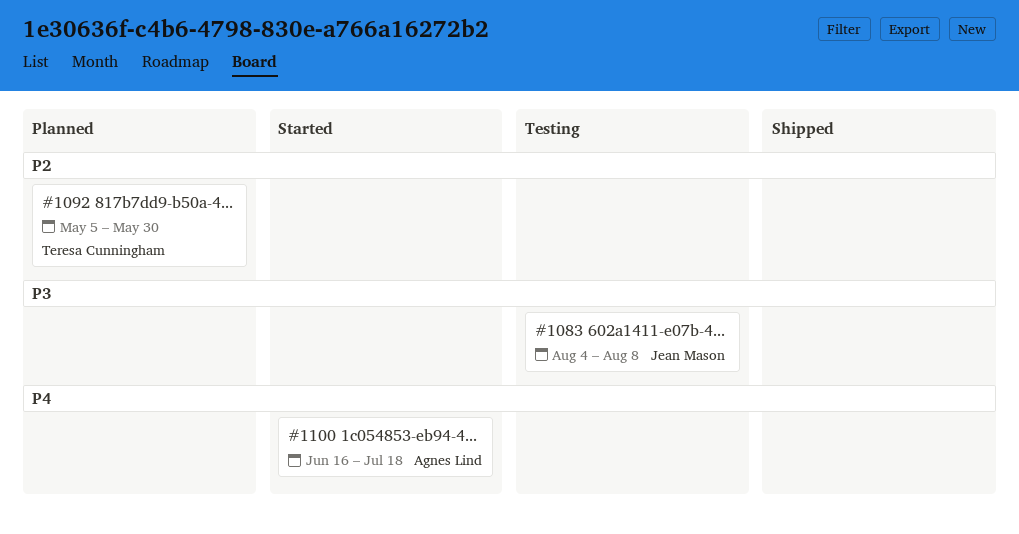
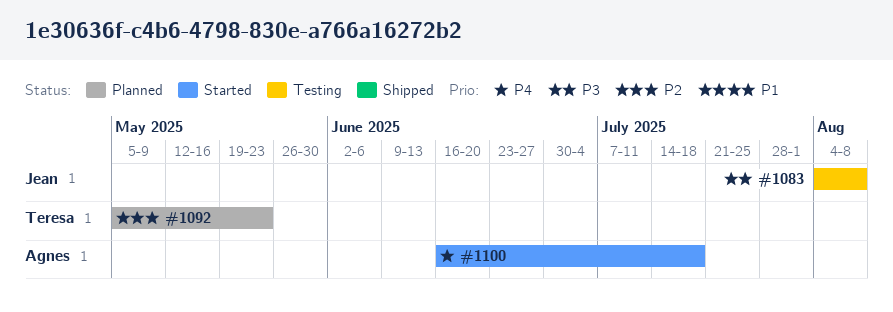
#1092, due: May 30 -> May 23

